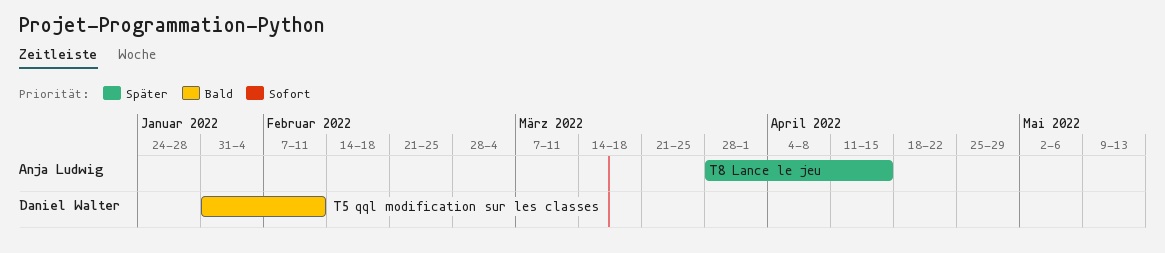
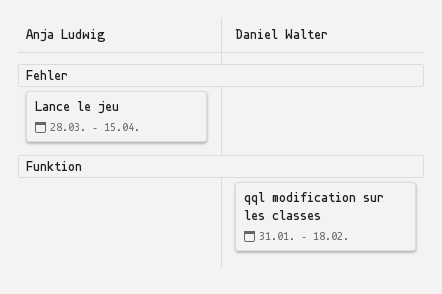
qql modification sur les classes, due: Feb 11 -> Feb 18

